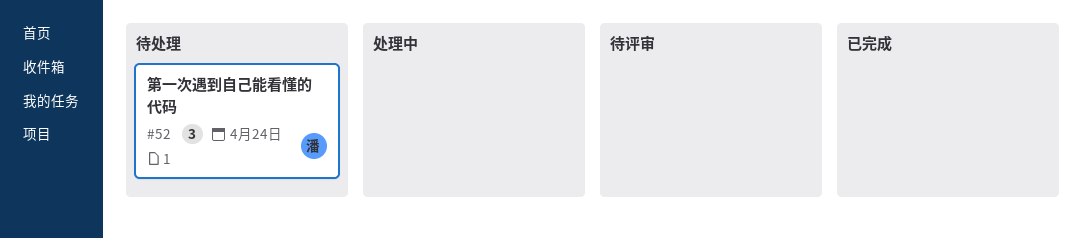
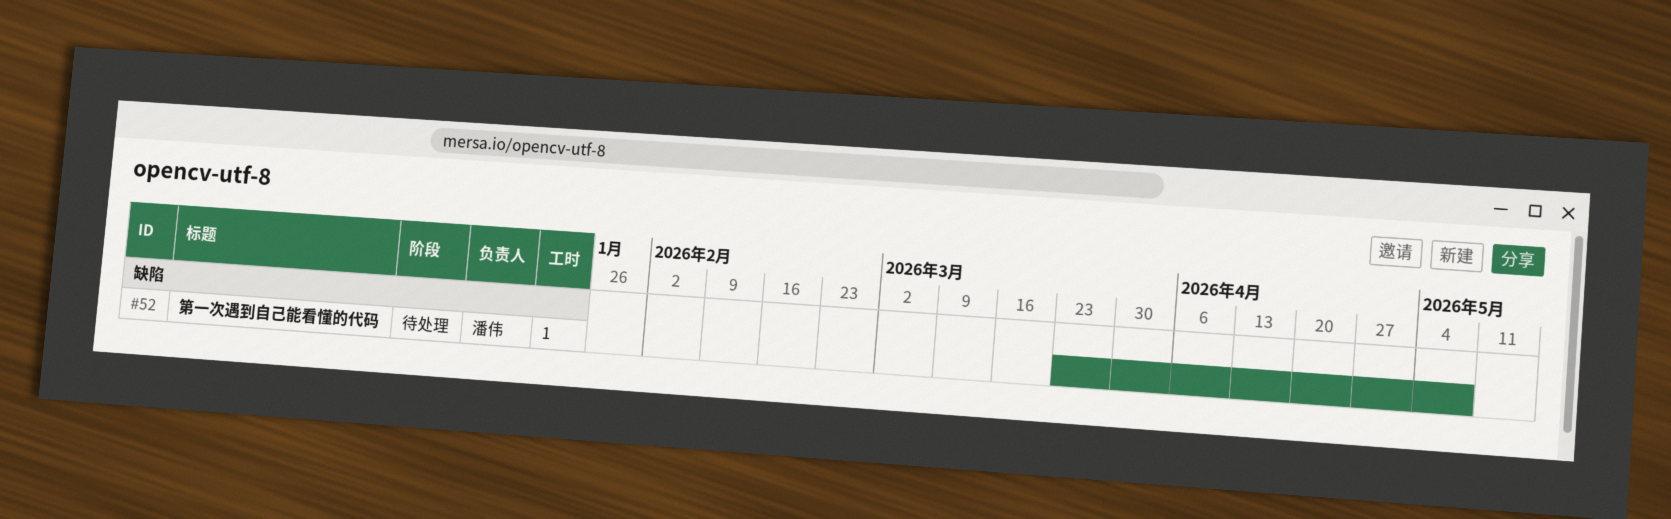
#52, estimate: 3 -> 1
#52, due: Apr 24 -> May 8

